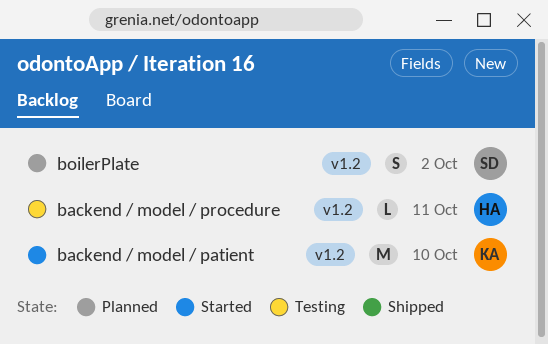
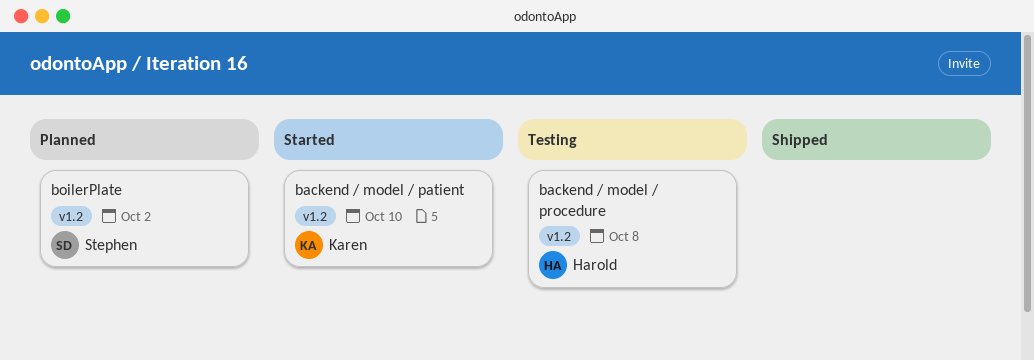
backend / model / procedure, due: Oct 11 -> Oct 8

